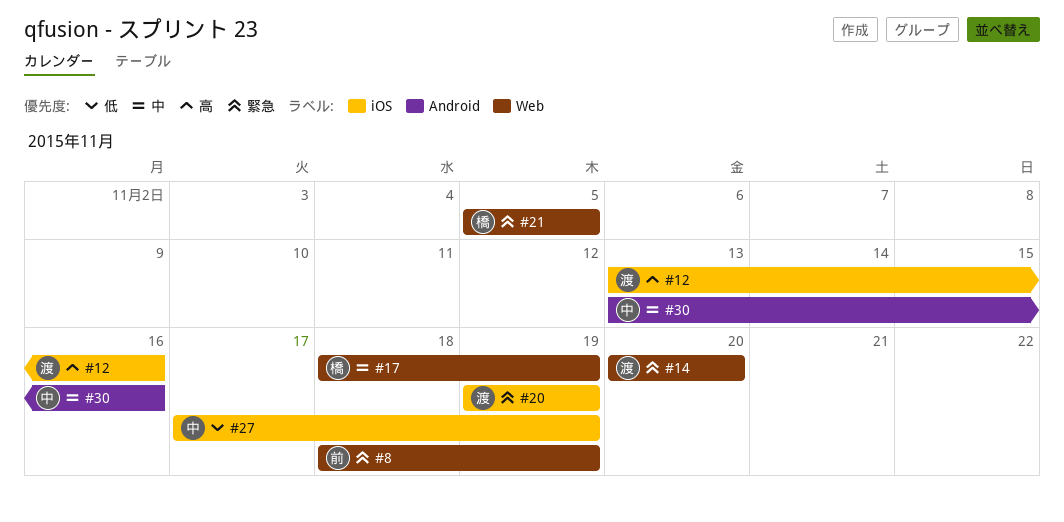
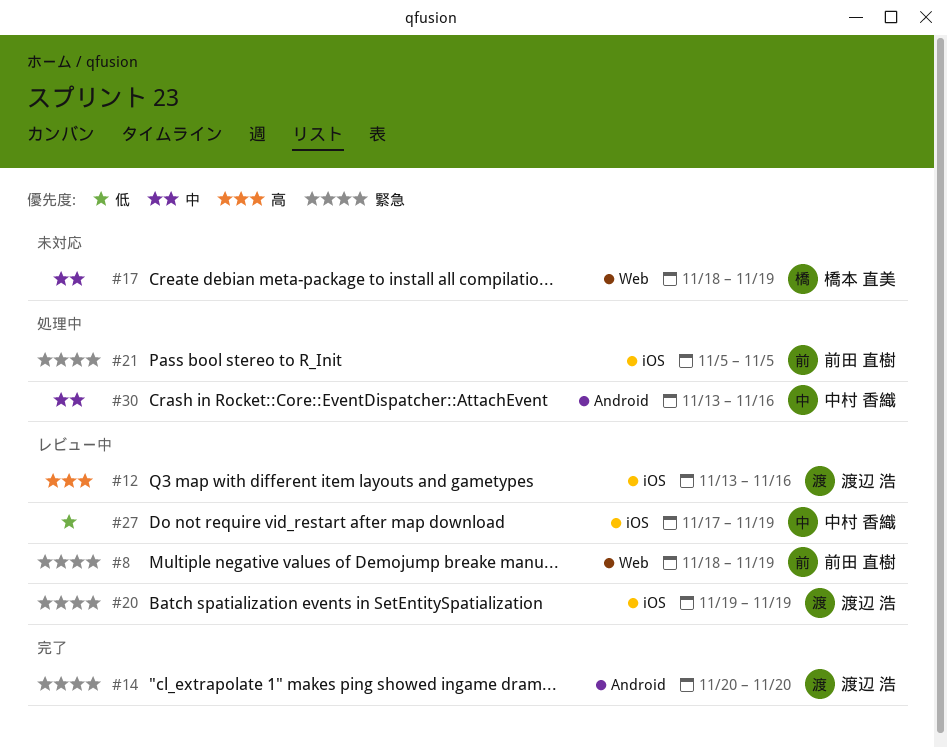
#14, label: Web -> Android
#21, owner: 橋本 直美 -> 前田 直樹
#21, label: Web -> iOS

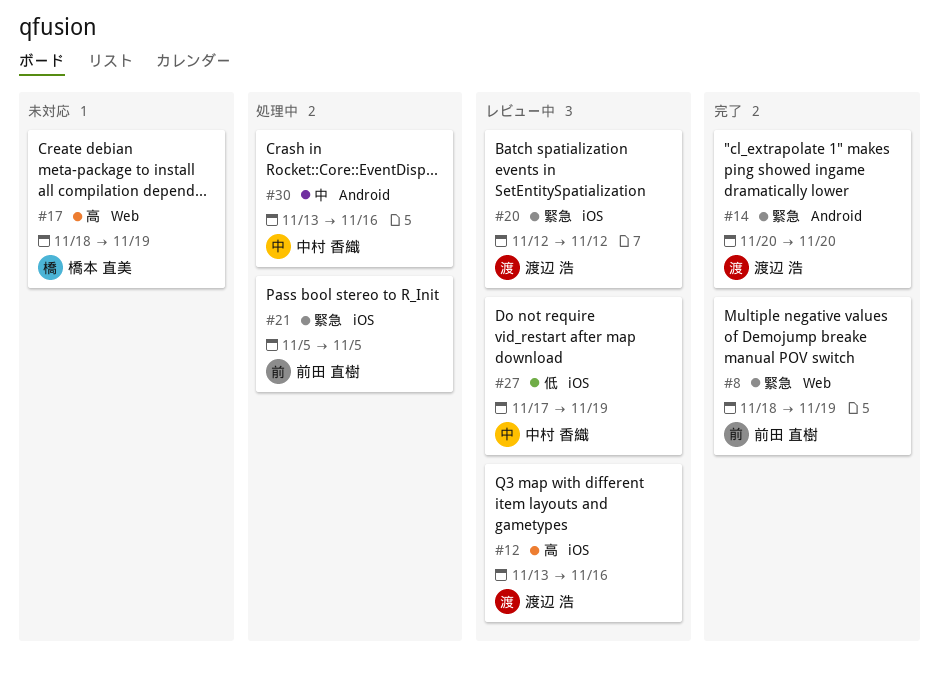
#8, status: レビュー中 -> 完了
#17, priority: 中 -> 高
#20, start: Nov 19 -> Nov 12
#20, due: Nov 19 -> Nov 12

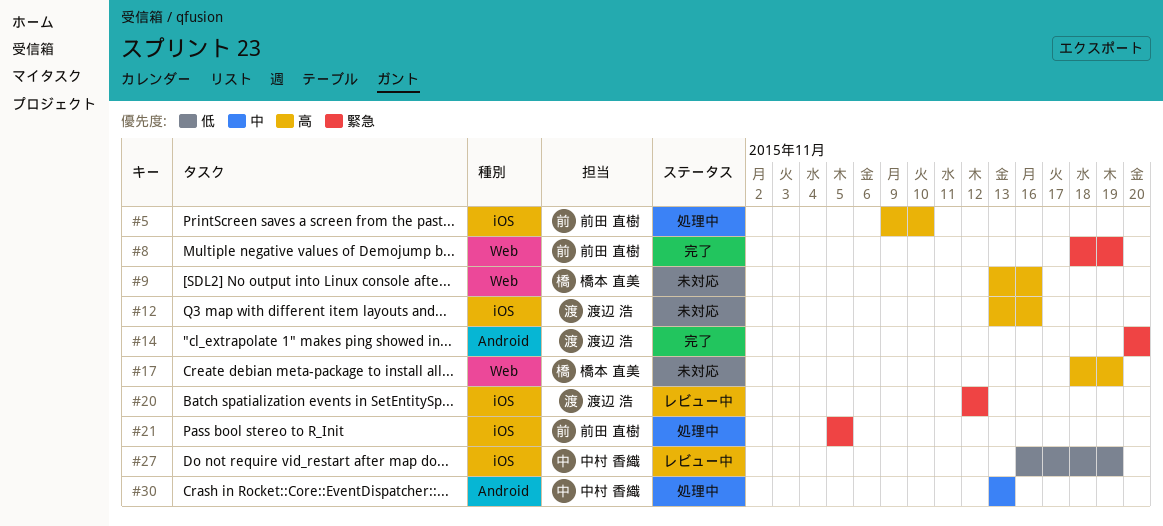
#5: none -> present
#9: none -> present
#12, status: レビュー中 -> 未対応
#27, start: Nov 17 -> Nov 16
#30, due: Nov 16 -> Nov 13

